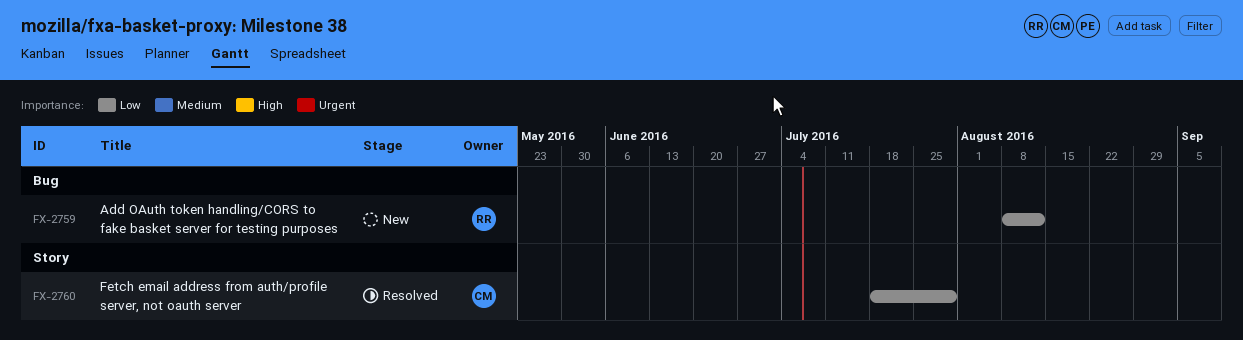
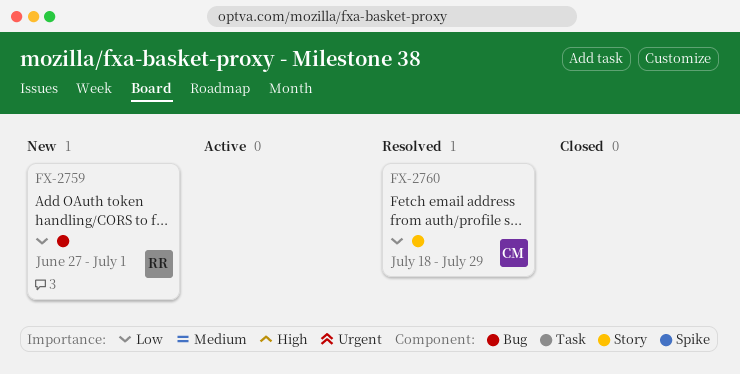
FX-2759, start: Aug 8 -> Jun 27
FX-2759, due: Aug 12 -> Jul 1

